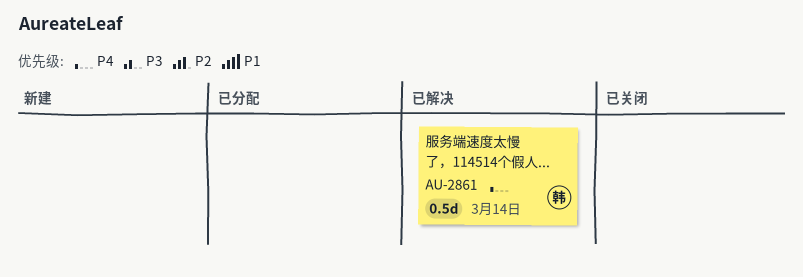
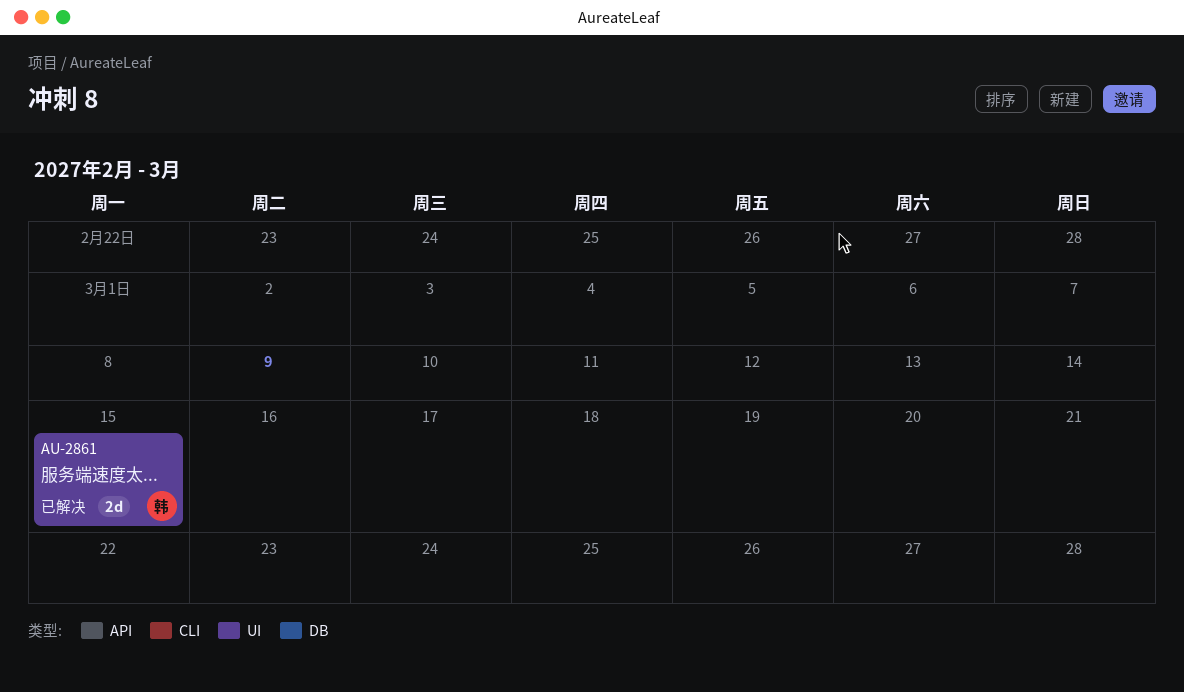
AU-2861, estimate: 0.5d -> 2d
AU-2861, due: Mar 14 -> Mar 15

